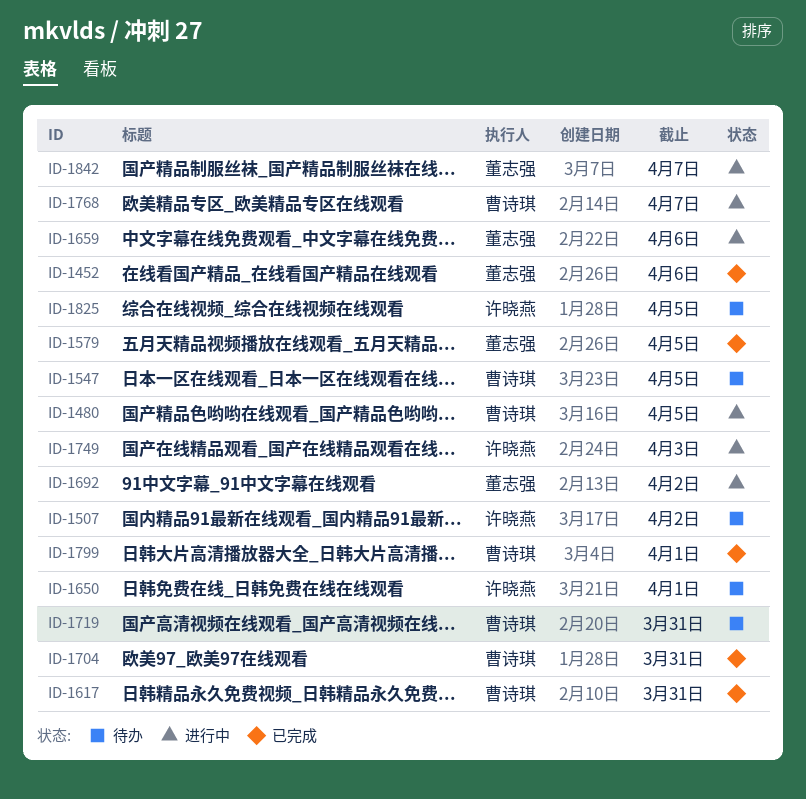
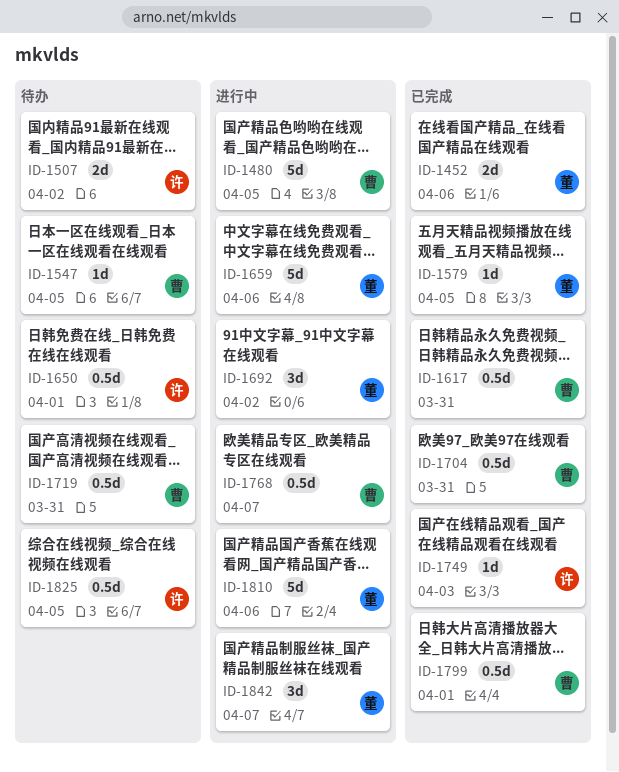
ID-1749, status: 进行中 -> 已完成
ID-1810: none -> present

